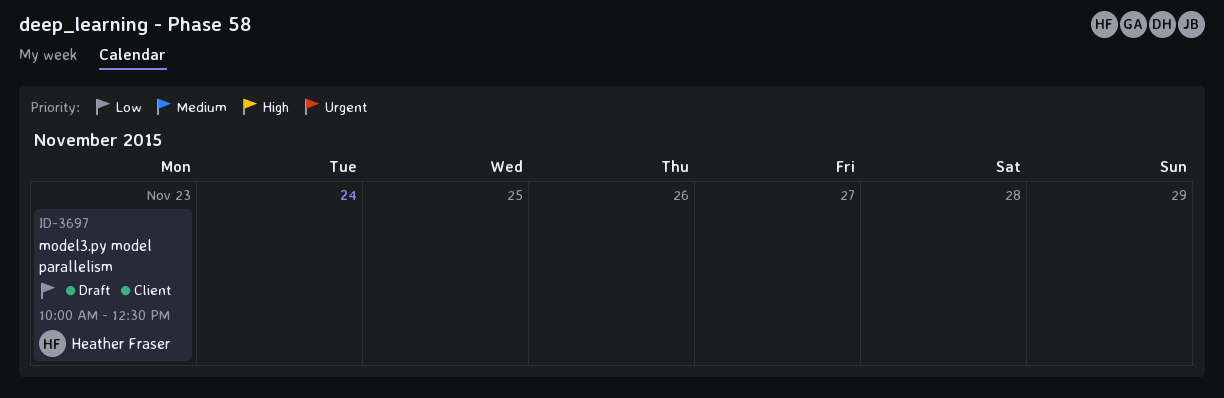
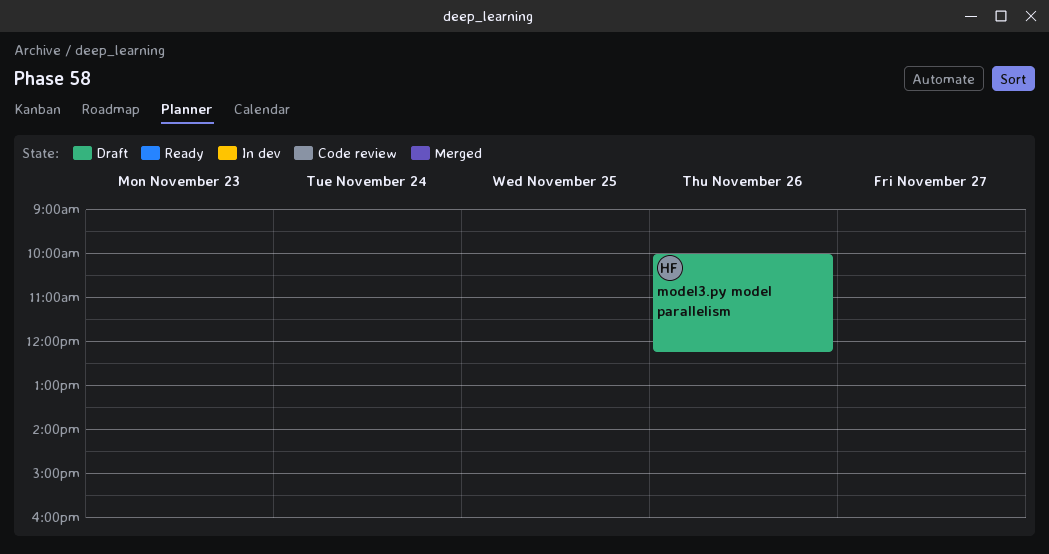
model3.py model parallelism, day: Nov 23 -> Nov 26
model3.py model parallelism, ends: 12:30 -> 12:15

